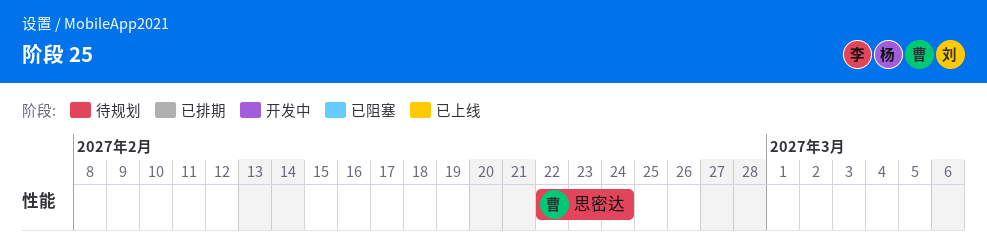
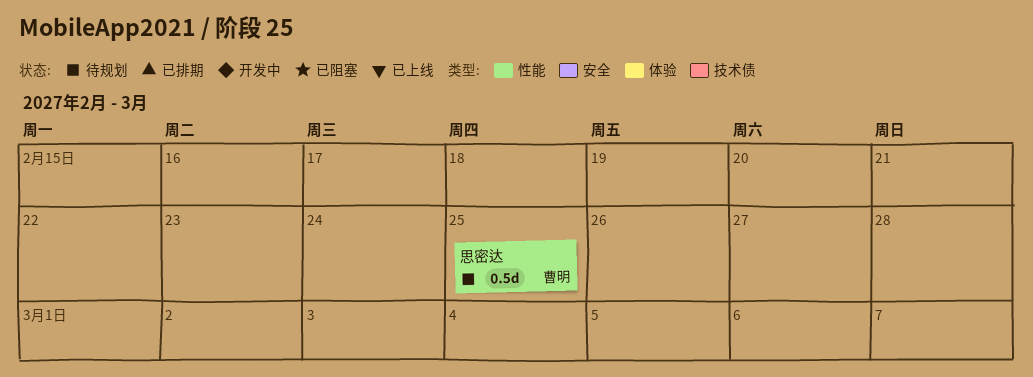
思密达, due: Feb 24 -> Feb 25

